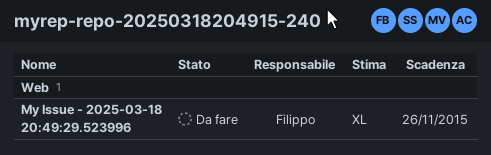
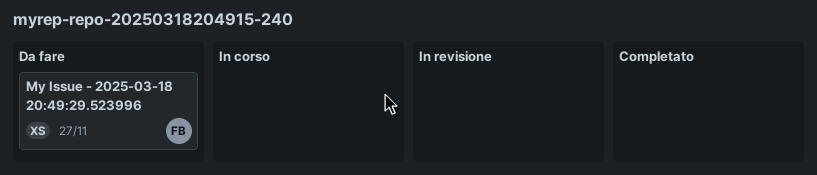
My Issue - 2025-03-18 20:49:29.523996, estimate: XL -> XS
My Issue - 2025-03-18 20:49:29.523996, due: Nov 26 -> Nov 27

